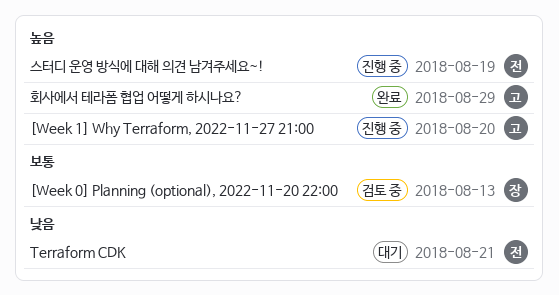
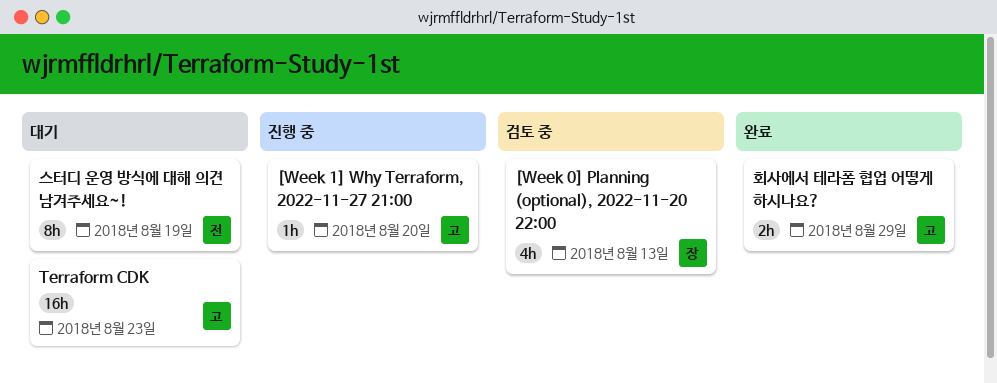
Terraform CDK, owner: 전 -> 고
Terraform CDK, due: Aug 21 -> Aug 23
스터디 운영 방식에 대해 의견 남겨주세요~!, status: 진행 중 -> 대기

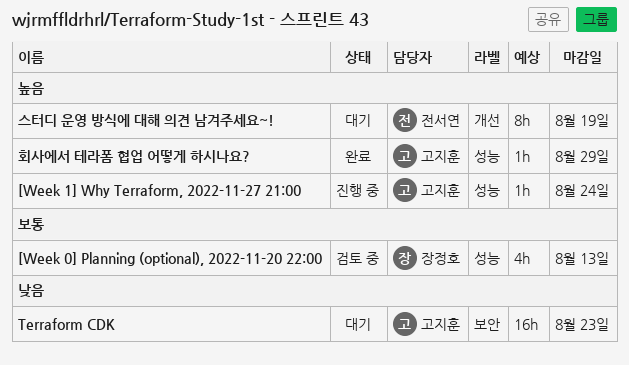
[Week 1] Why Terraform, 2022-11-27 21:00, due: Aug 20 -> Aug 24
회사에서 테라폼 협업 어떻게 하시나요?, estimate: 2h -> 1h

